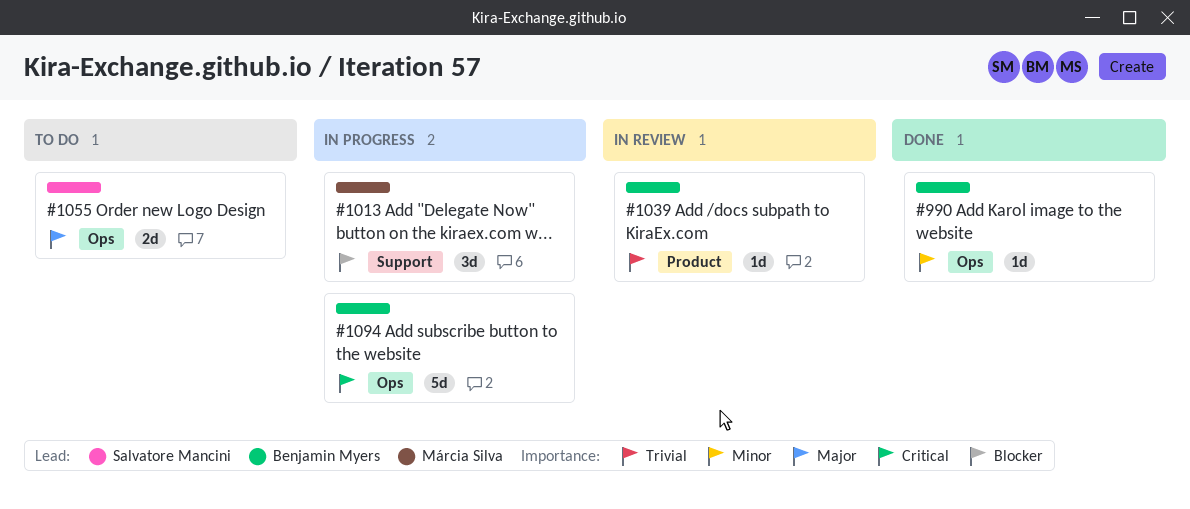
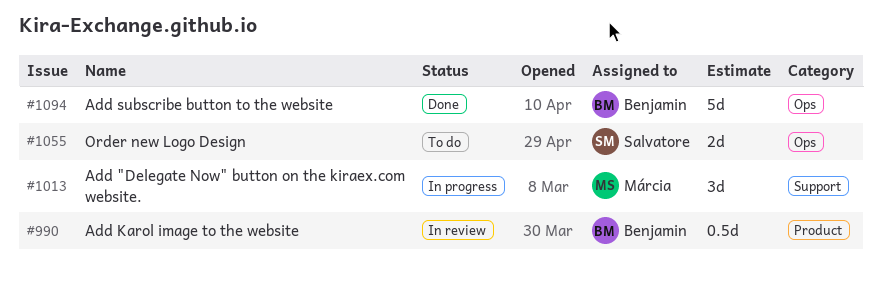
#990, status: Done -> In review
#990, label: Ops -> Product
#990, estimate: 1d -> 0.5d
#1039: present -> none
#1094, status: In progress -> Done

